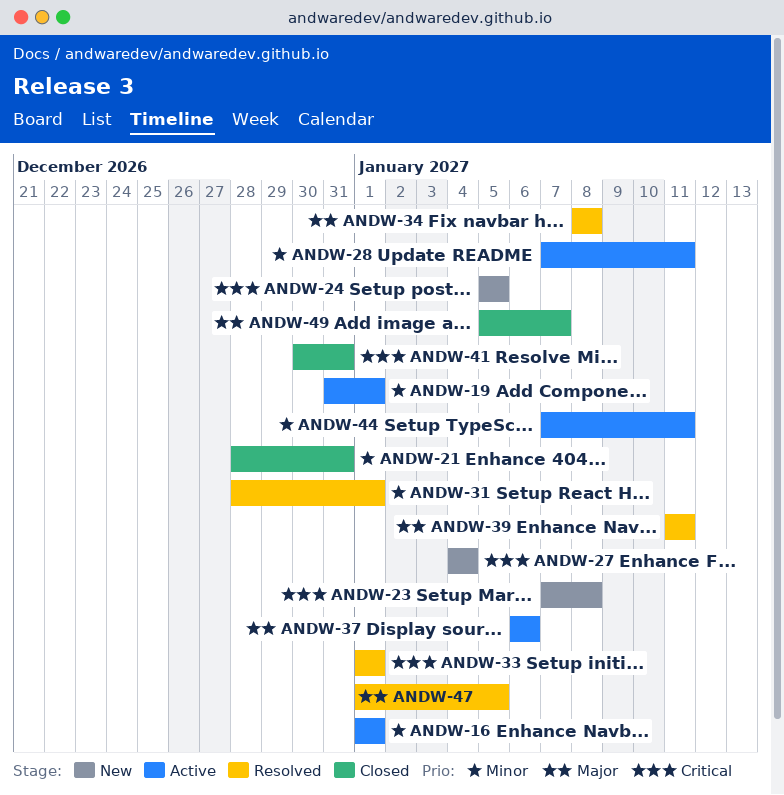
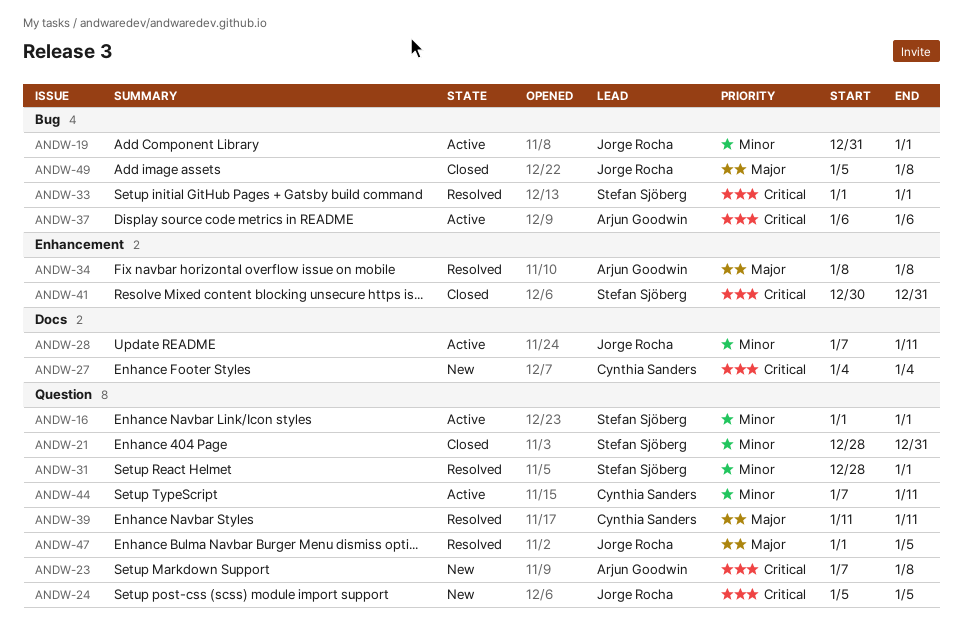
ANDW-37, priority: Major -> Critical
ANDW-49, due: Jan 7 -> Jan 8

